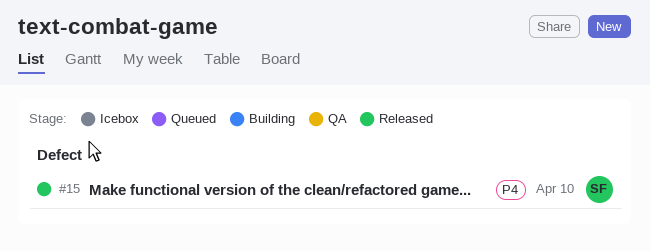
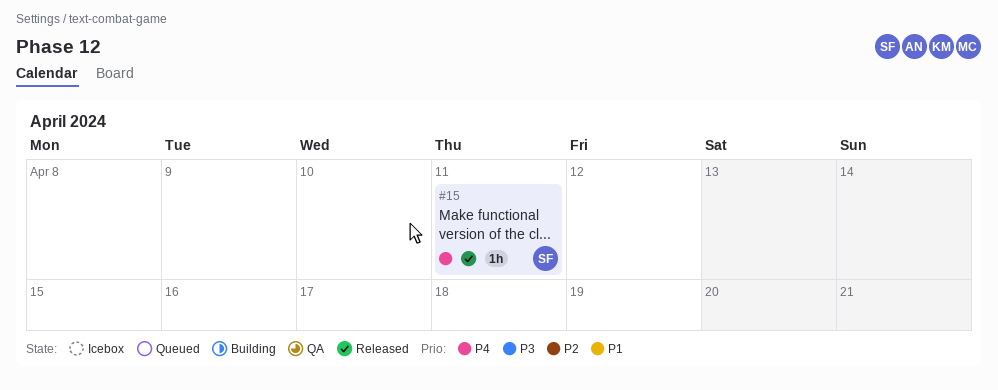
#15, due: Apr 10 -> Apr 11

